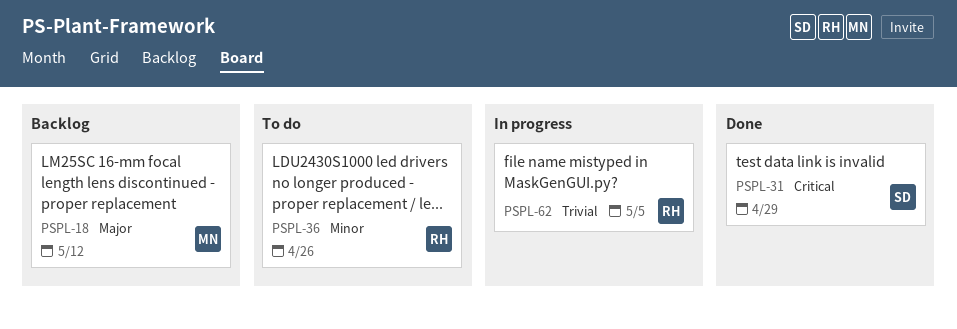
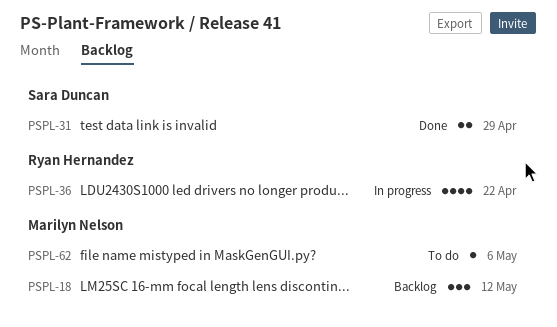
PSPL-36, status: To do -> In progress
PSPL-36, due: Apr 26 -> Apr 22
PSPL-62, status: In progress -> To do
PSPL-62, owner: Ryan Hernandez -> Marilyn Nelson
PSPL-62, due: May 5 -> May 6

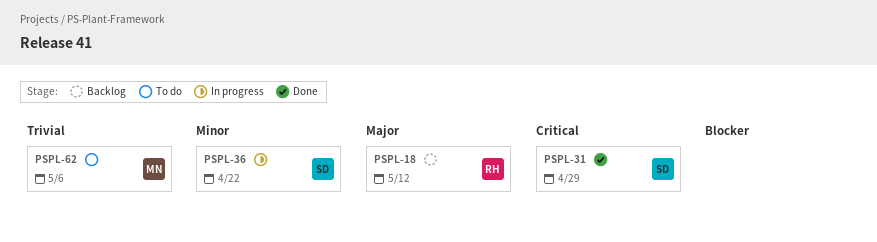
PSPL-18, owner: Marilyn Nelson -> Ryan Hernandez
PSPL-36, owner: Ryan Hernandez -> Sara Duncan

